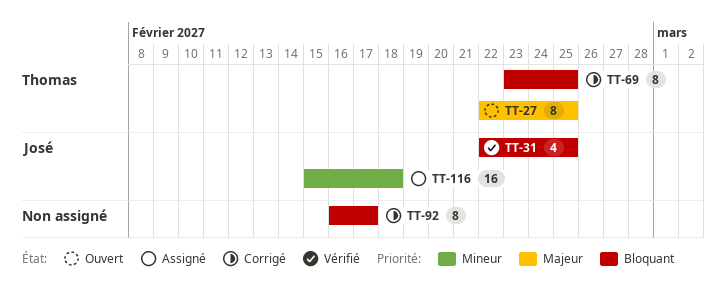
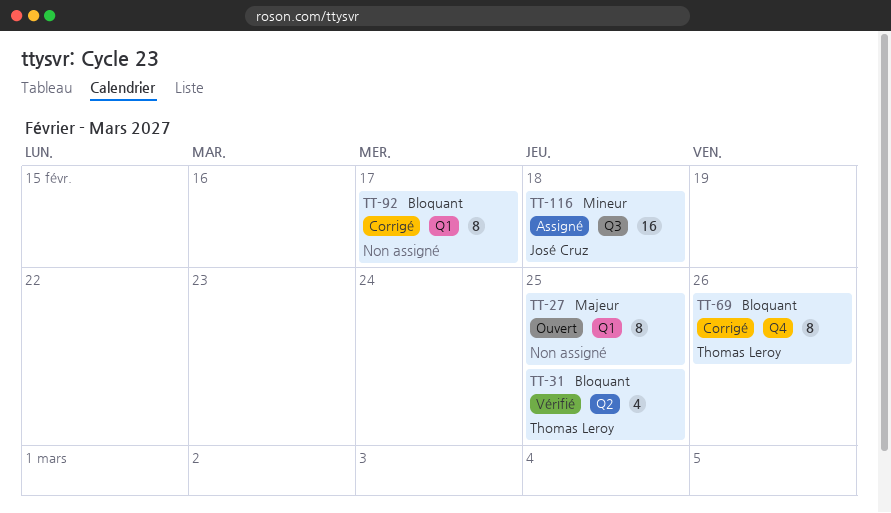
TT-27, owner: Thomas Leroy -> none
TT-31, owner: José Cruz -> Thomas Leroy
TT-69, due: Feb 25 -> Feb 26

